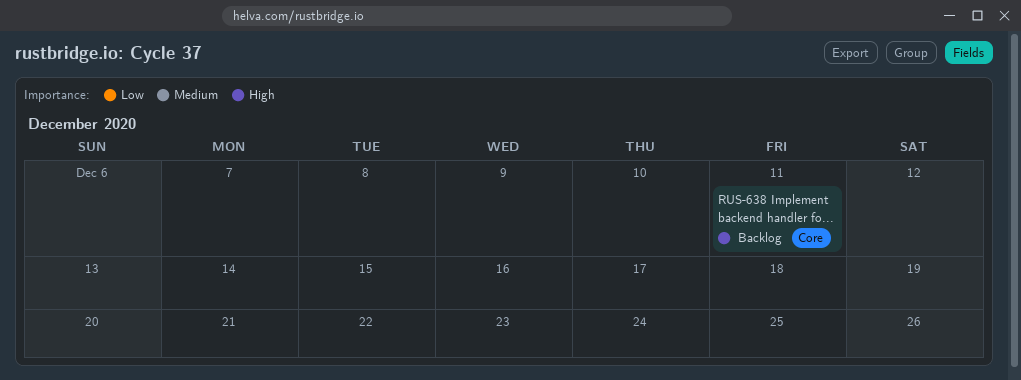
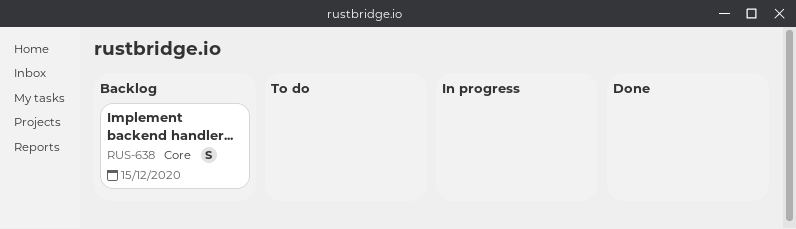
RUS-638, due: Dec 11 -> Dec 15

